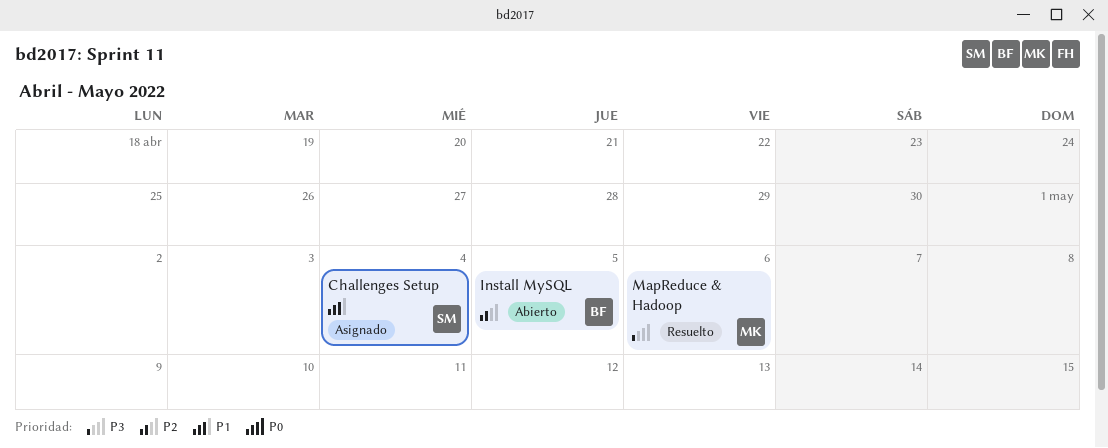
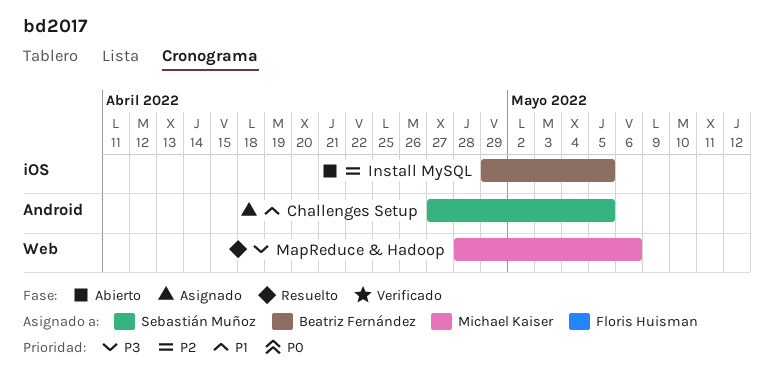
Challenges Setup, due: May 4 -> May 5

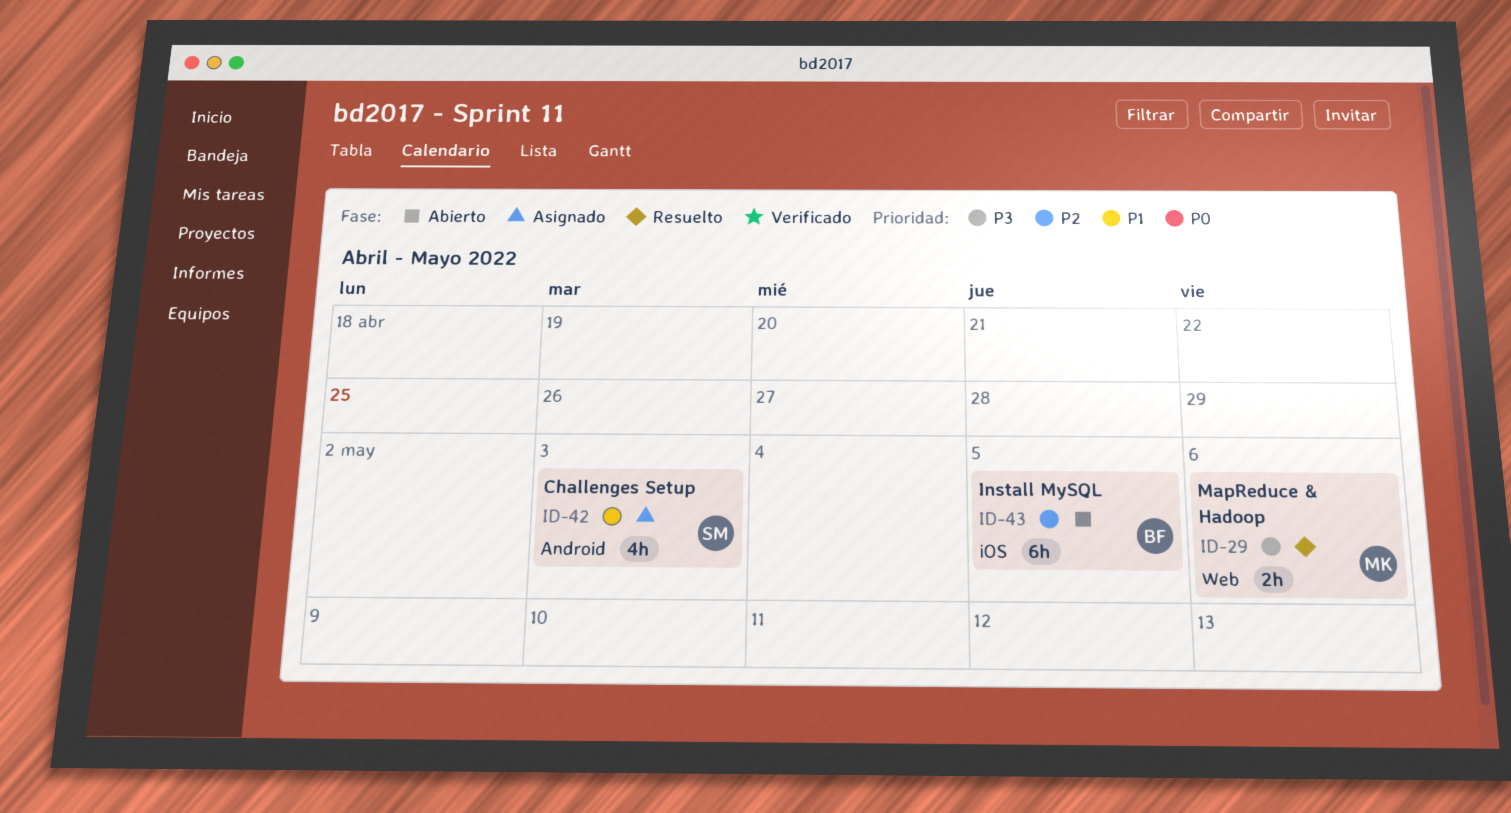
Challenges Setup, due: May 5 -> May 3

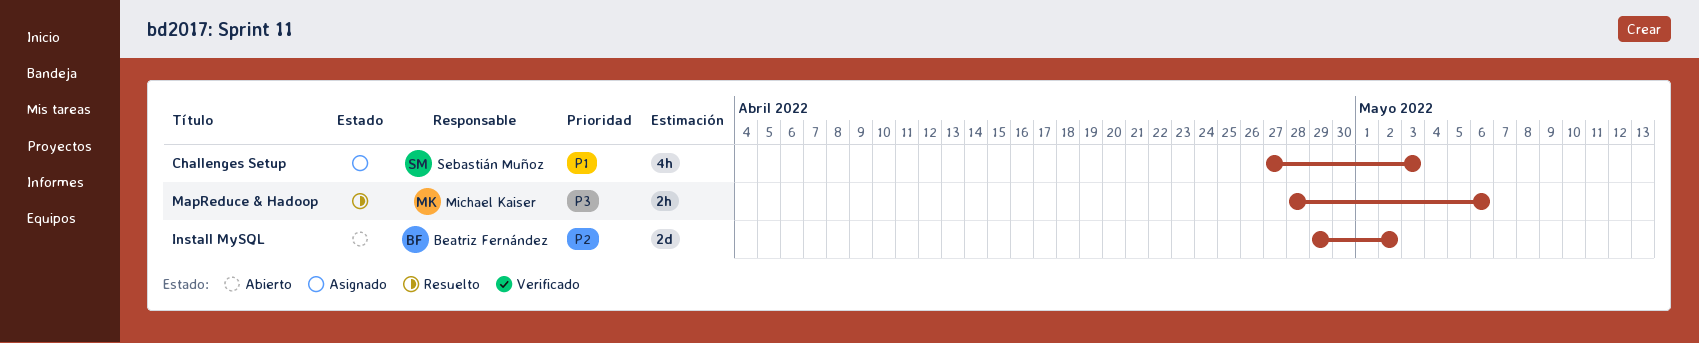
Install MySQL, estimate: 6h -> 2d
Install MySQL, due: May 5 -> May 2

